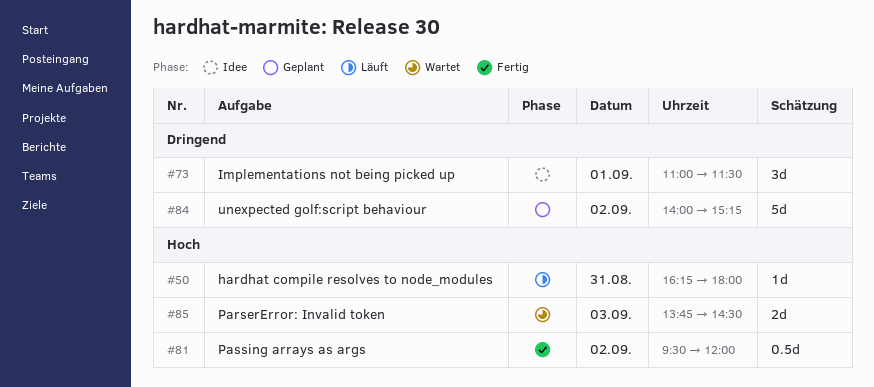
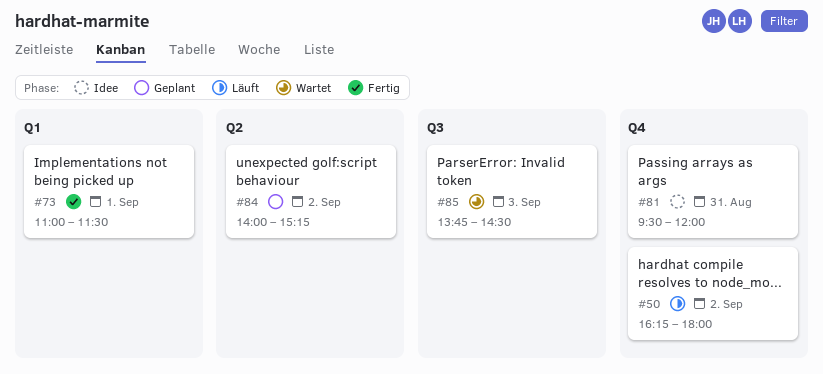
#50, day: Aug 31 -> Sep 2
#73, status: Idee -> Fertig
#81, status: Fertig -> Idee
#81, day: Sep 2 -> Aug 31

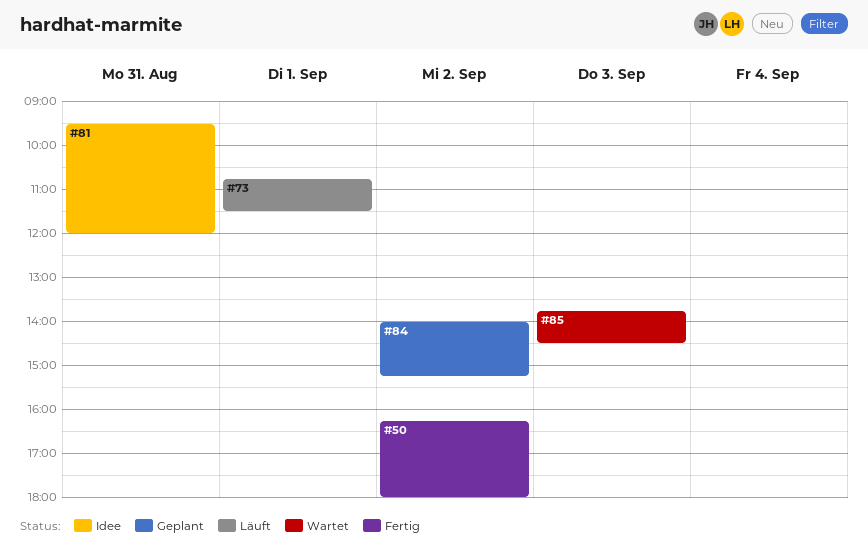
#50, status: Läuft -> Fertig
#73, status: Fertig -> Läuft
#73, begins: 11:00 -> 10:45

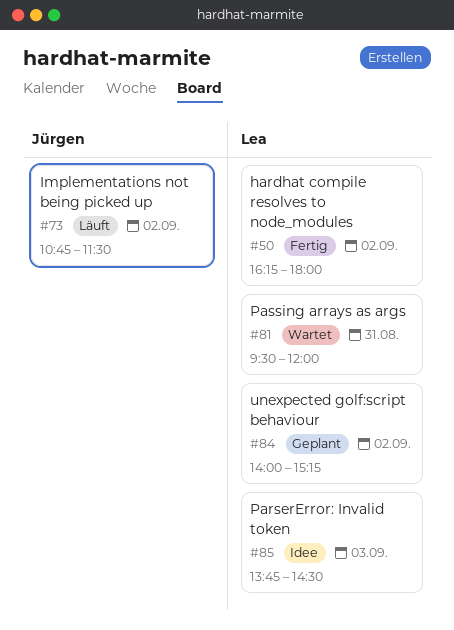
#73, day: Sep 1 -> Sep 2
#81, status: Idee -> Wartet
#85, status: Wartet -> Idee

